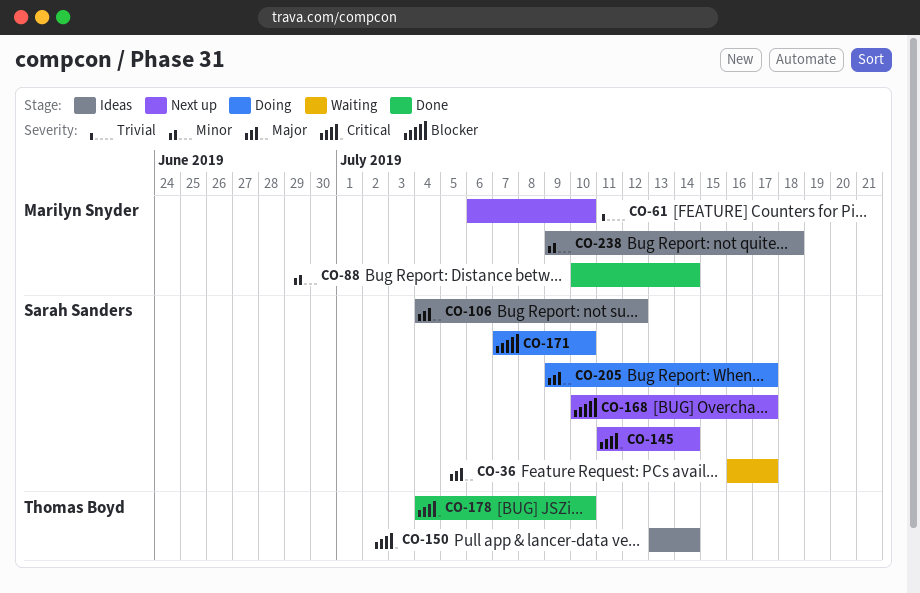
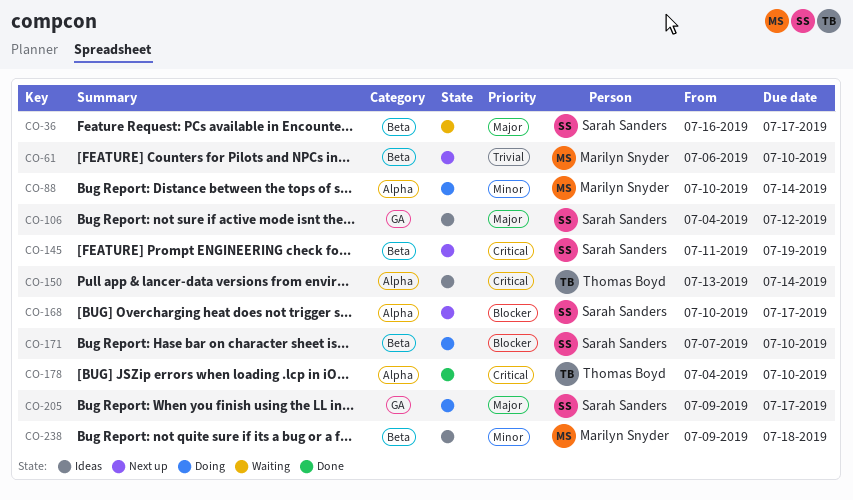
CO-88, status: Done -> Doing
CO-145, due: Jul 14 -> Jul 19

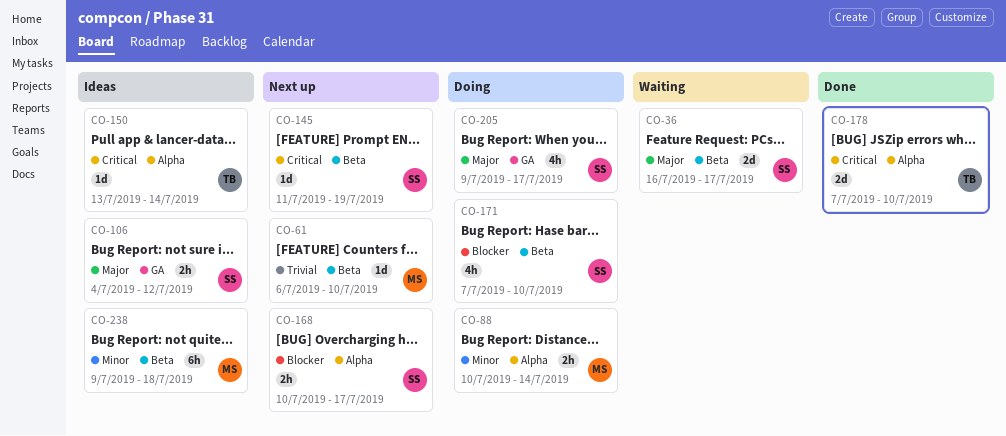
CO-178, start: Jul 4 -> Jul 7

